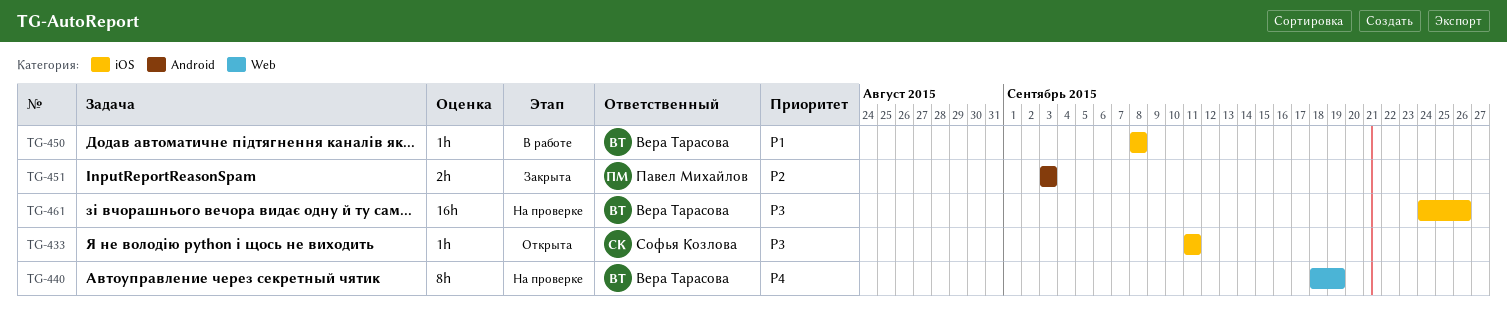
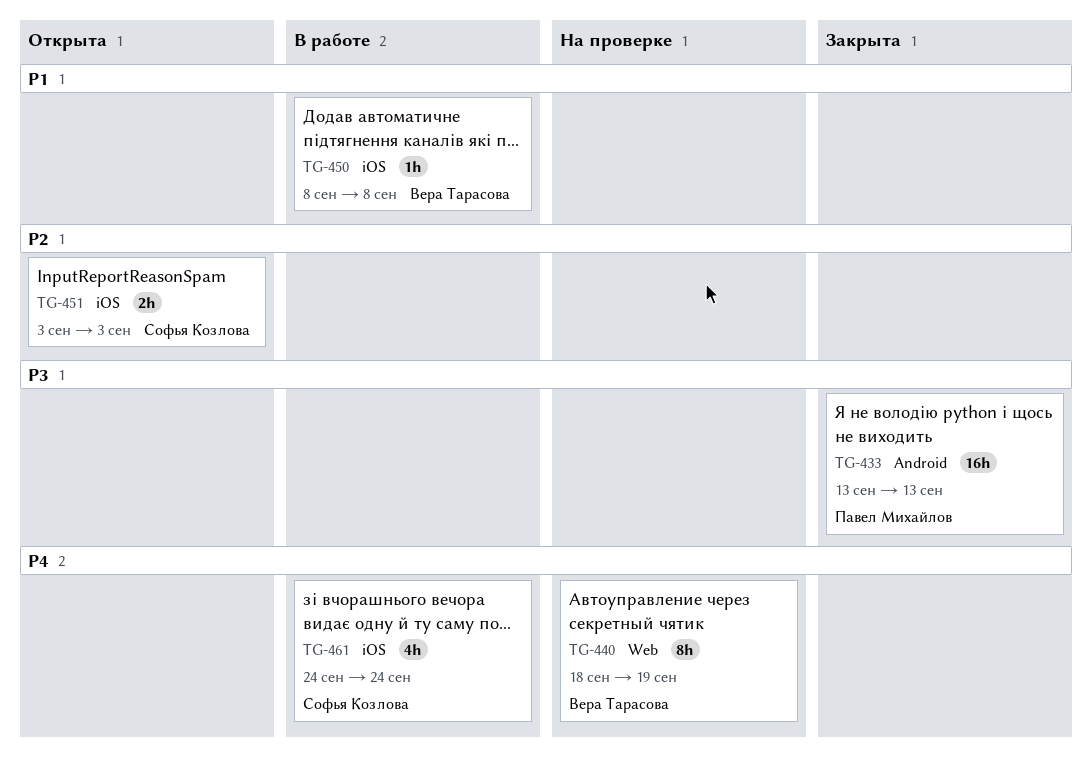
TG-433, status: Открыта -> Закрыта
TG-433, owner: Софья Козлова -> Павел Михайлов
TG-433, label: iOS -> Android
TG-433, estimate: 1h -> 16h
TG-433, start: Sep 11 -> Sep 13
TG-433, due: Sep 11 -> Sep 13
TG-451, status: Закрыта -> Открыта
TG-451, owner: Павел Михайлов -> Софья Козлова
TG-451, label: Android -> iOS
TG-461, status: На проверке -> В работе
TG-461, owner: Вера Тарасова -> Софья Козлова
TG-461, priority: P3 -> P4
TG-461, estimate: 16h -> 4h
TG-461, due: Sep 26 -> Sep 24

